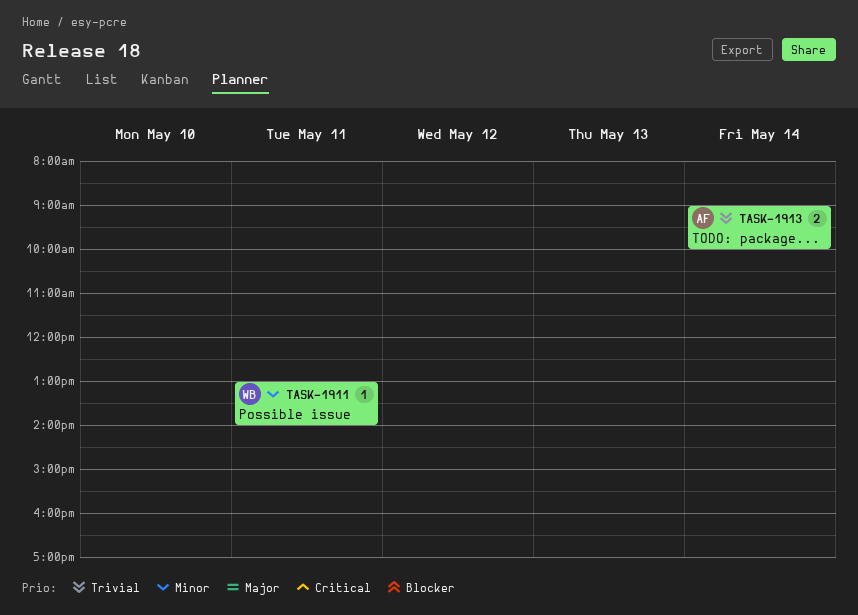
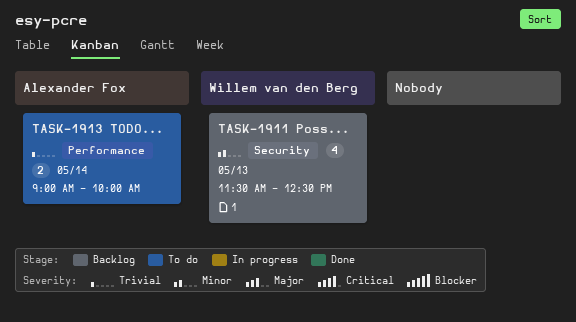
TASK-1911, estimate: 1 -> 4
TASK-1911, day: May 11 -> May 13
TASK-1911, begins: 13:00 -> 11:30
TASK-1911, ends: 14:00 -> 12:30

